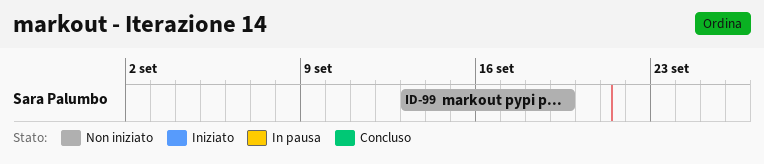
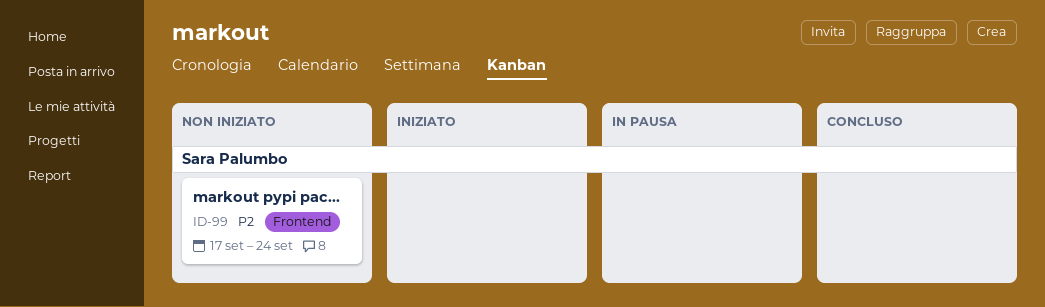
ID-99, start: Sep 13 -> Sep 17
ID-99, due: Sep 19 -> Sep 24

